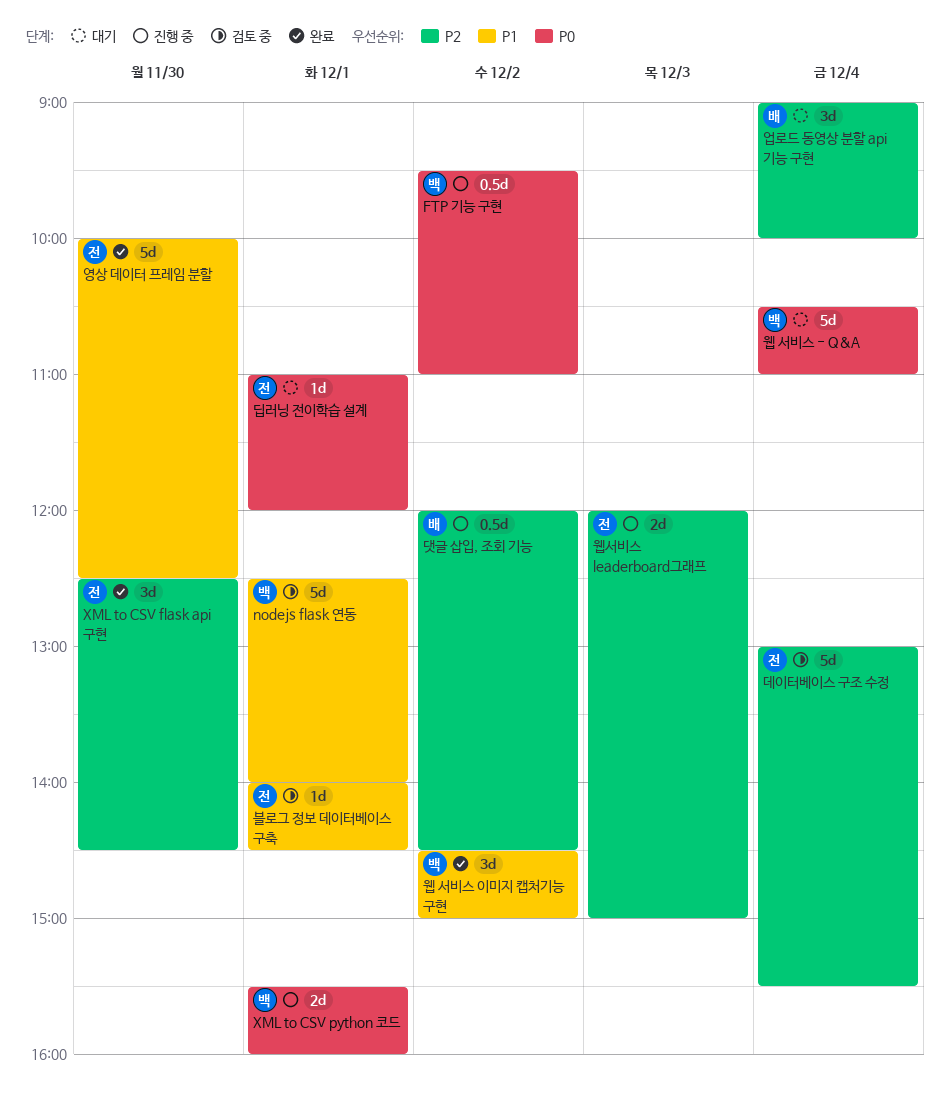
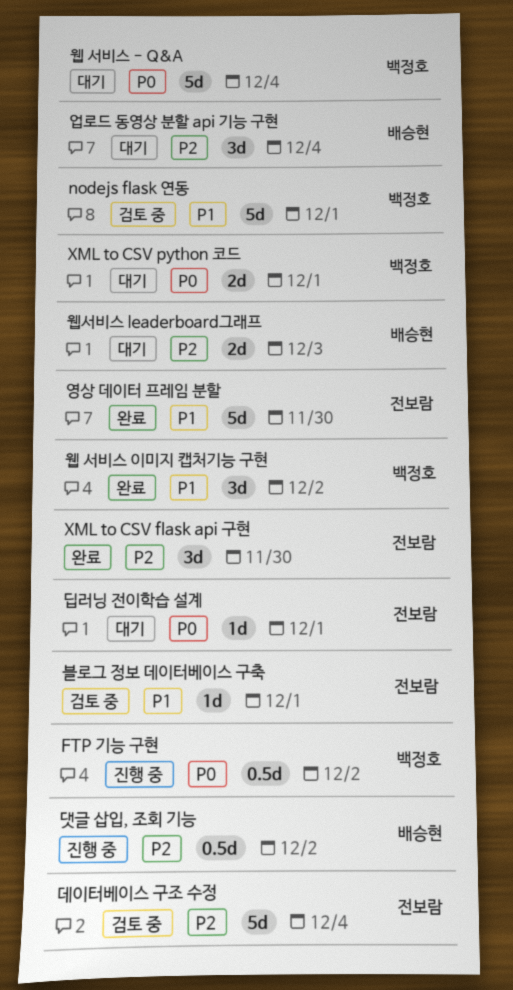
XML to CSV python 코드, status: 진행 중 -> 대기
웹서비스 leaderboard그래프, status: 진행 중 -> 대기
웹서비스 leaderboard그래프, owner: 전보람 -> 배승현

